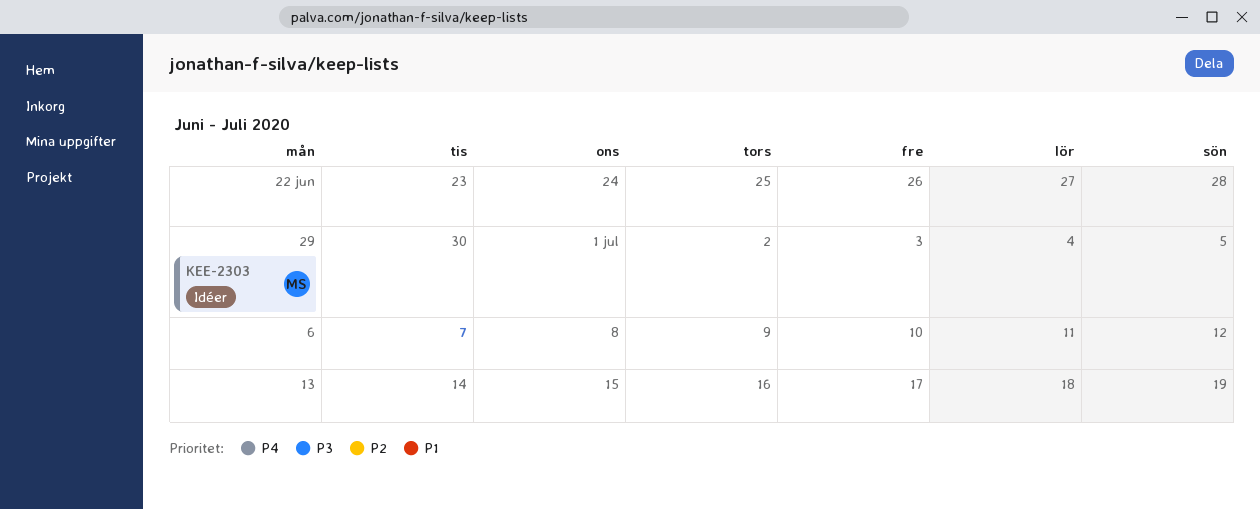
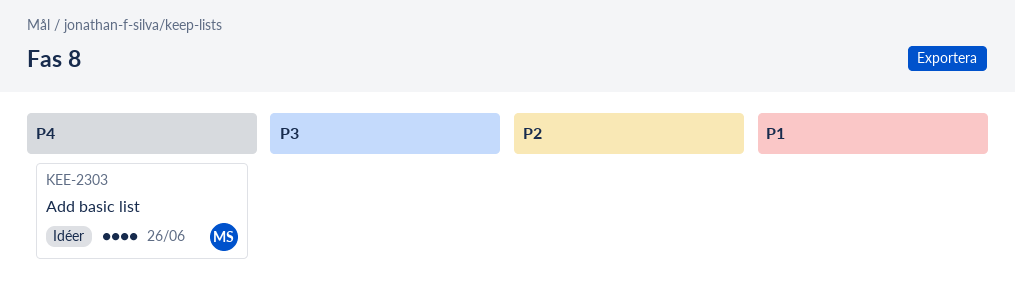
KEE-2303, due: Jun 29 -> Jun 26

